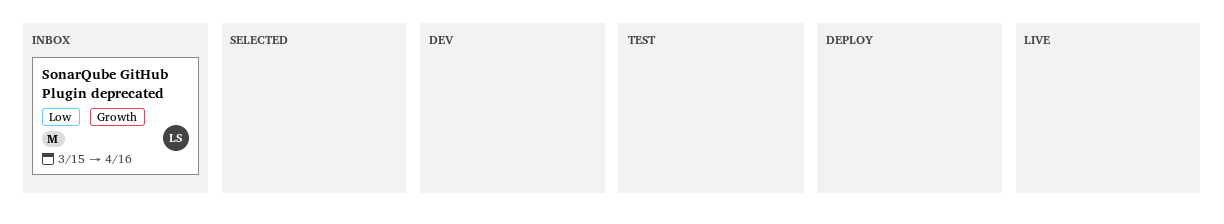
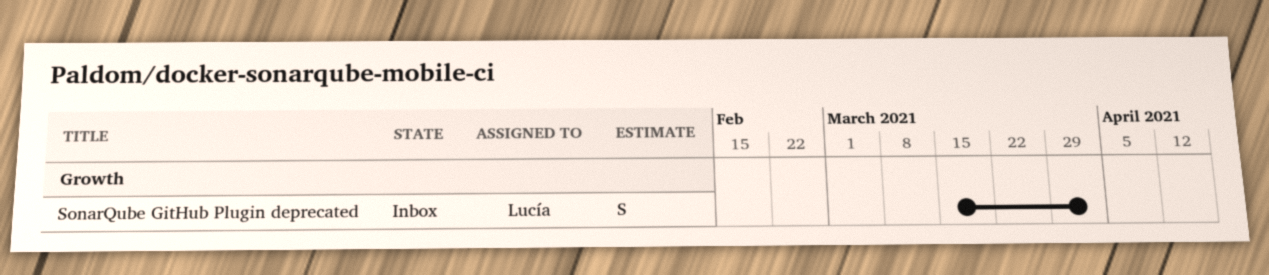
SonarQube GitHub Plugin deprecated, estimate: M -> S
SonarQube GitHub Plugin deprecated, due: Apr 16 -> Apr 2

